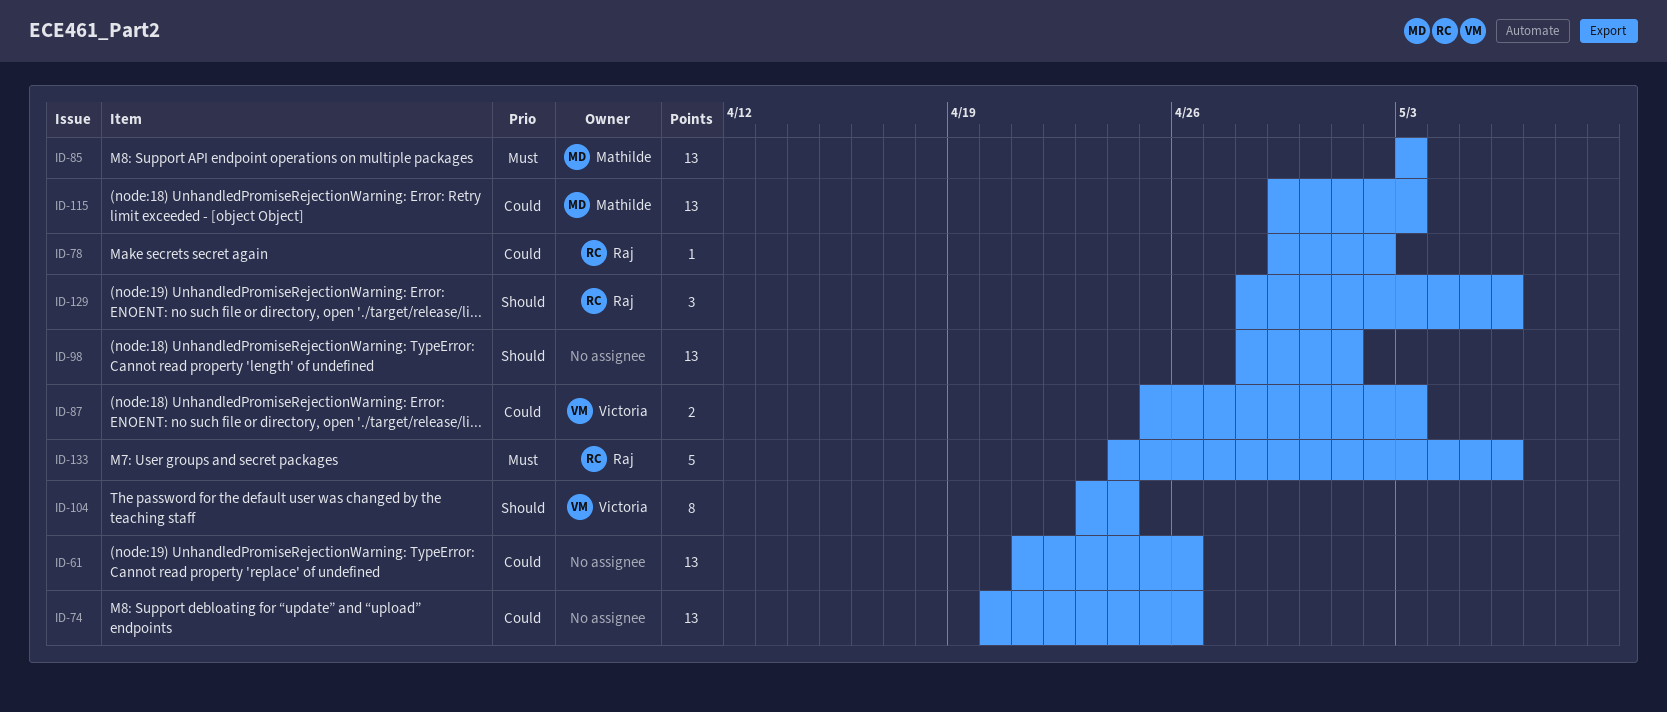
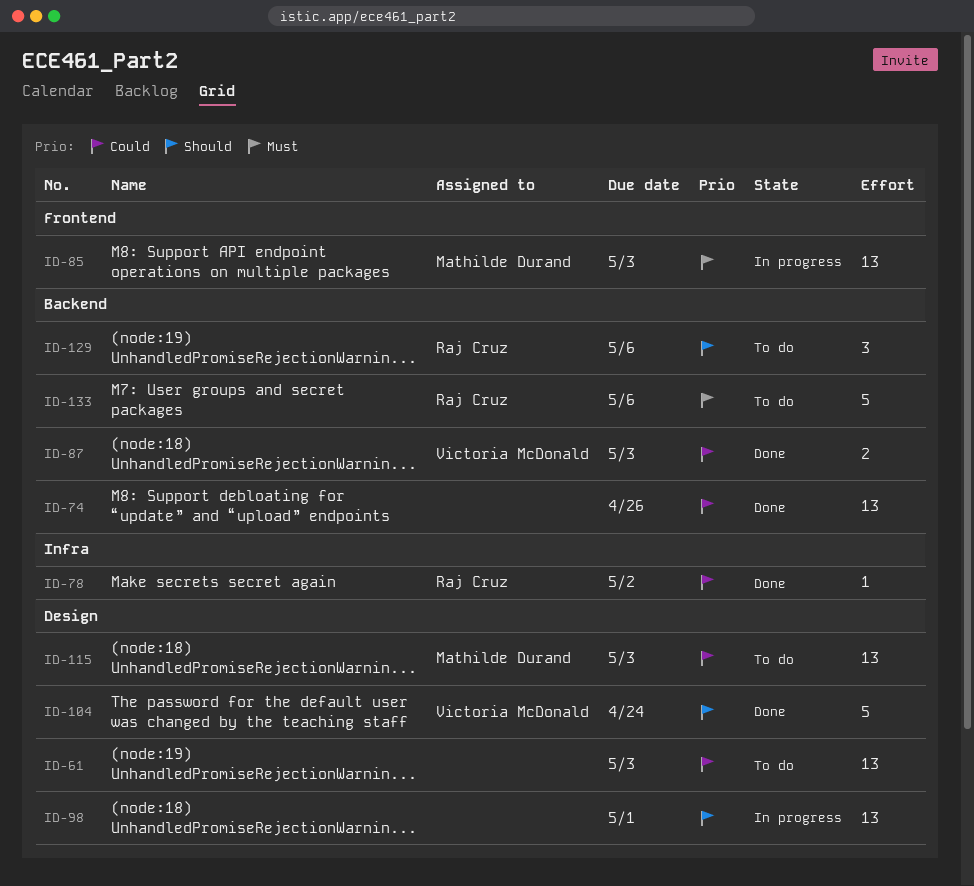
ID-61, due: Apr 26 -> May 3
ID-104, estimate: 8 -> 5

